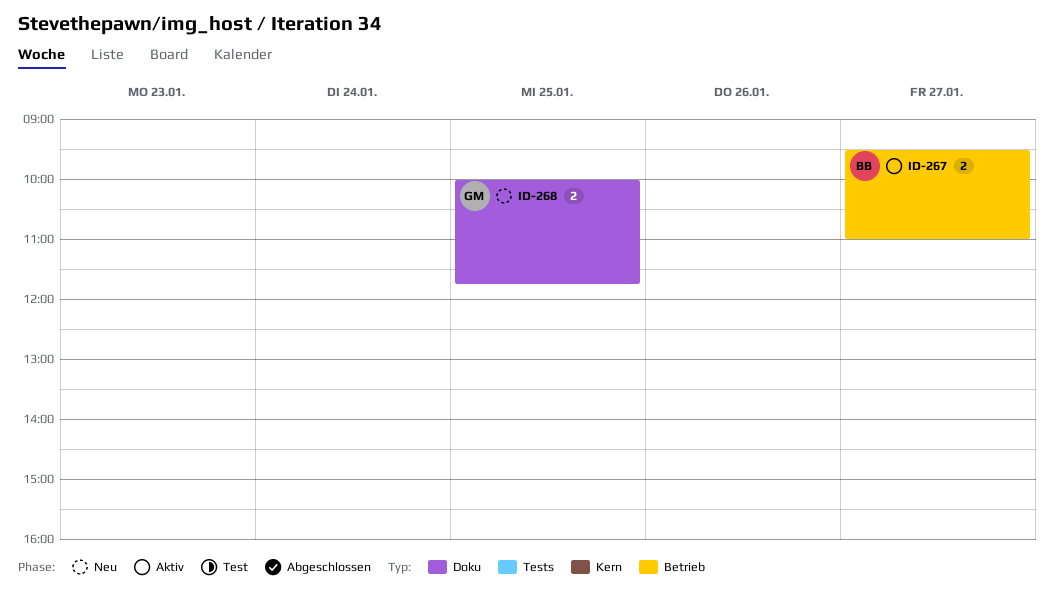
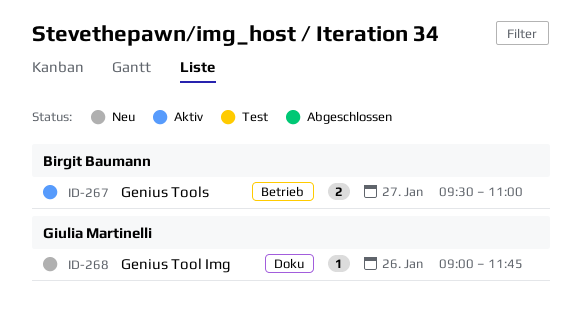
ID-268, estimate: 2 -> 1
ID-268, day: Jan 25 -> Jan 26
ID-268, begins: 10:00 -> 09:00

